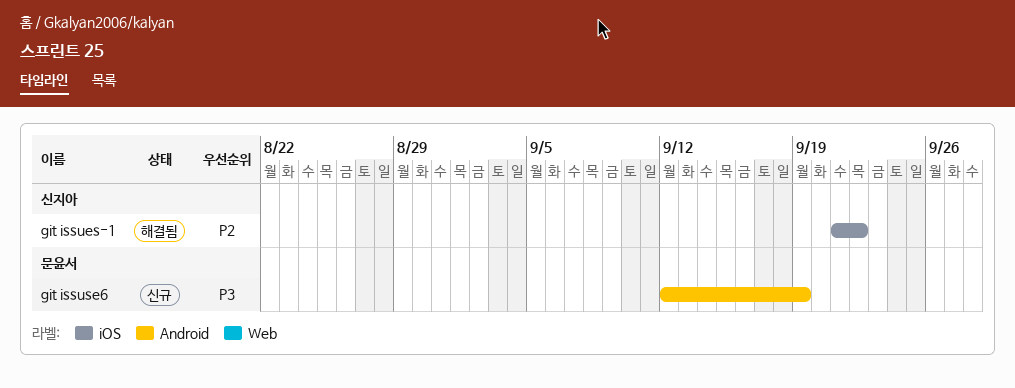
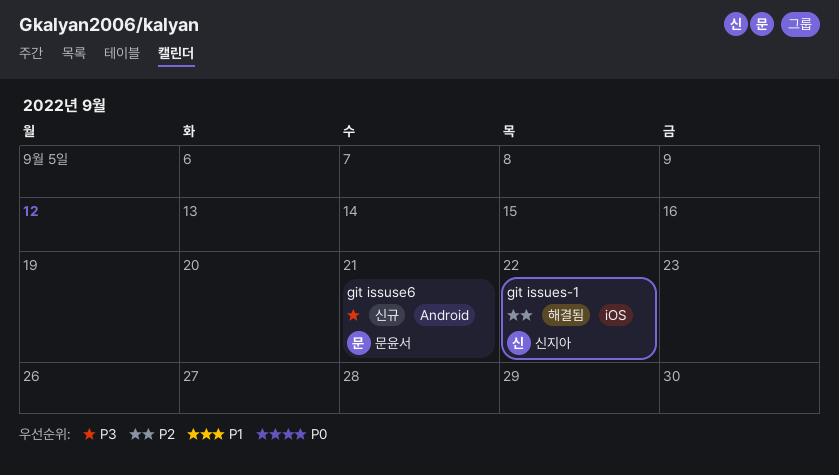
git issuse6, due: Sep 19 -> Sep 21

